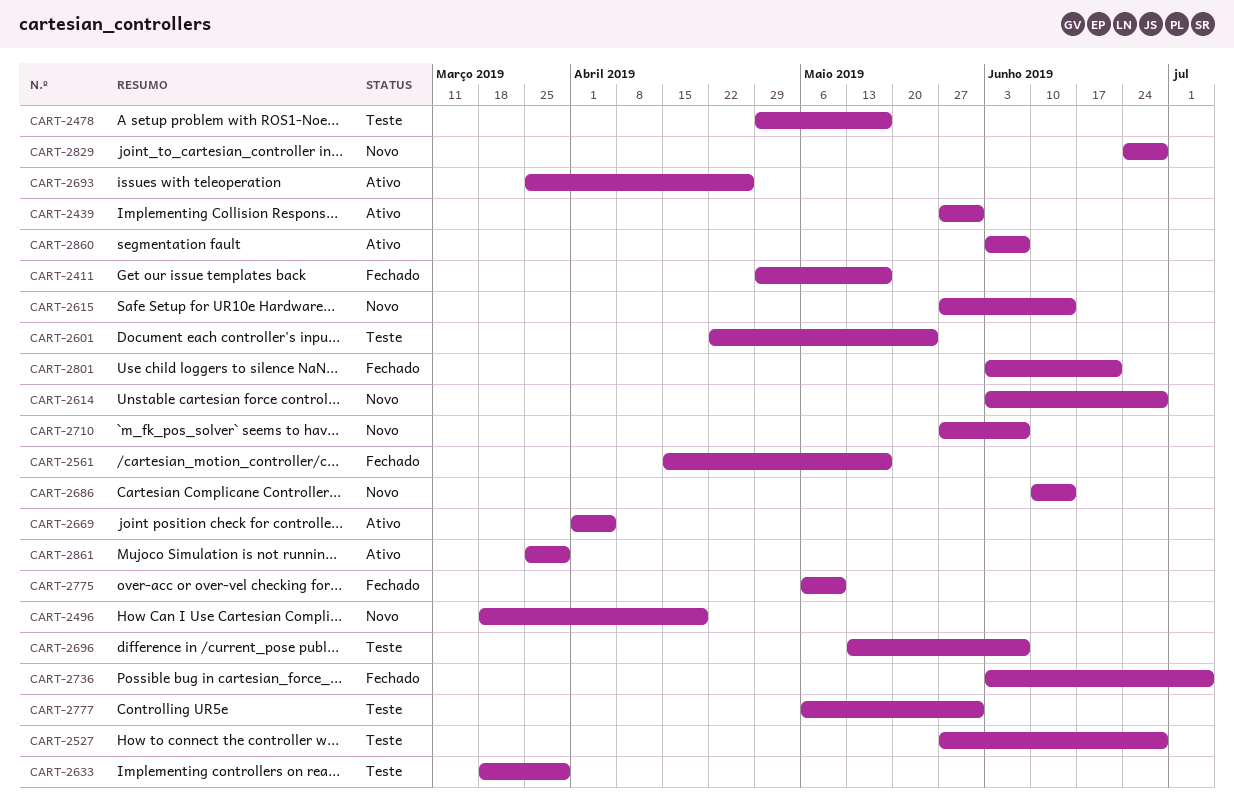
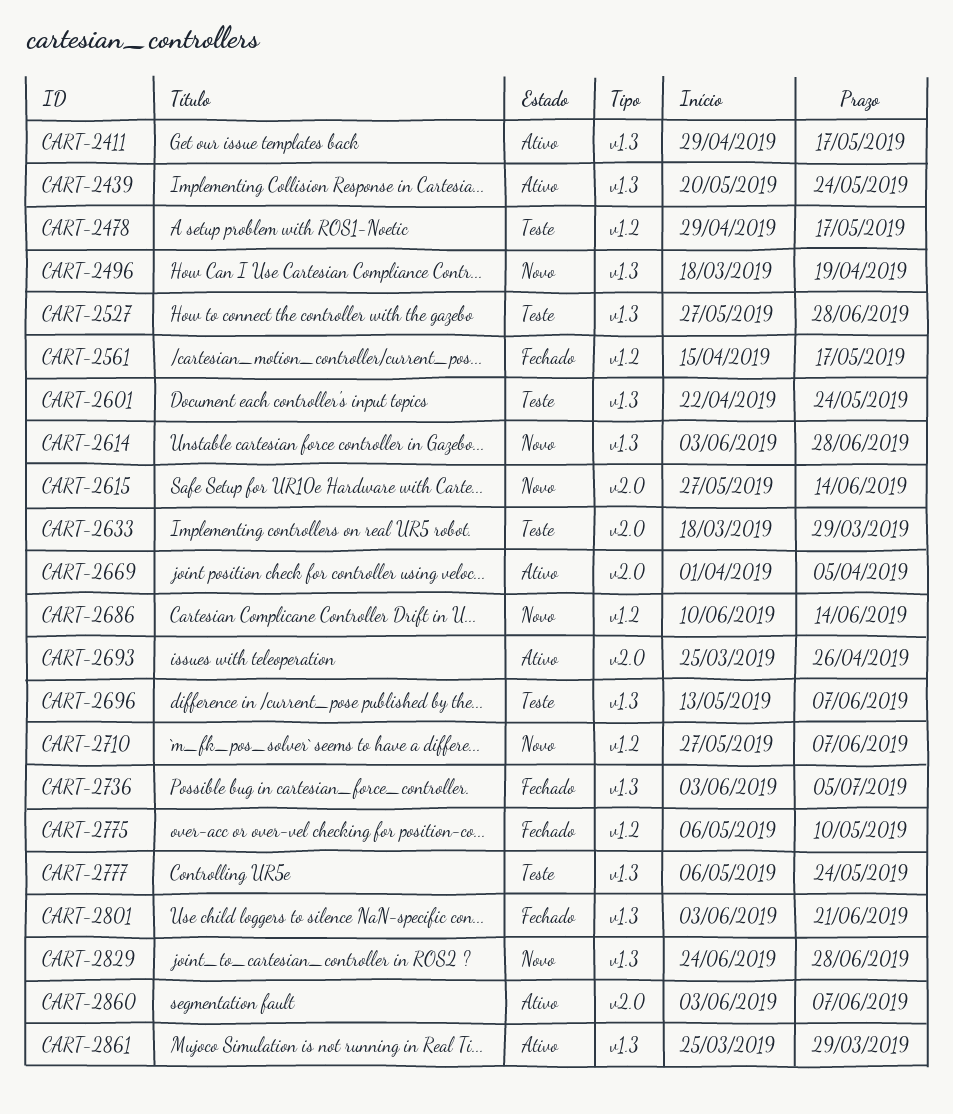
CART-2411, status: Fechado -> Ativo
CART-2439, start: May 27 -> May 20
CART-2439, due: May 31 -> May 24
CART-2777, due: May 31 -> May 24

